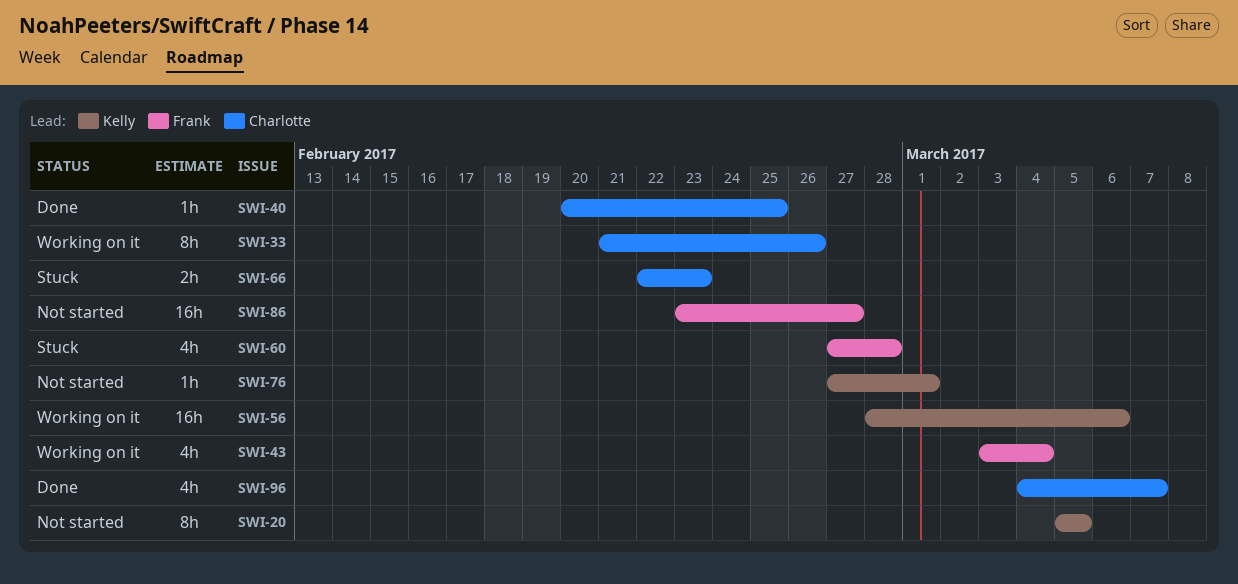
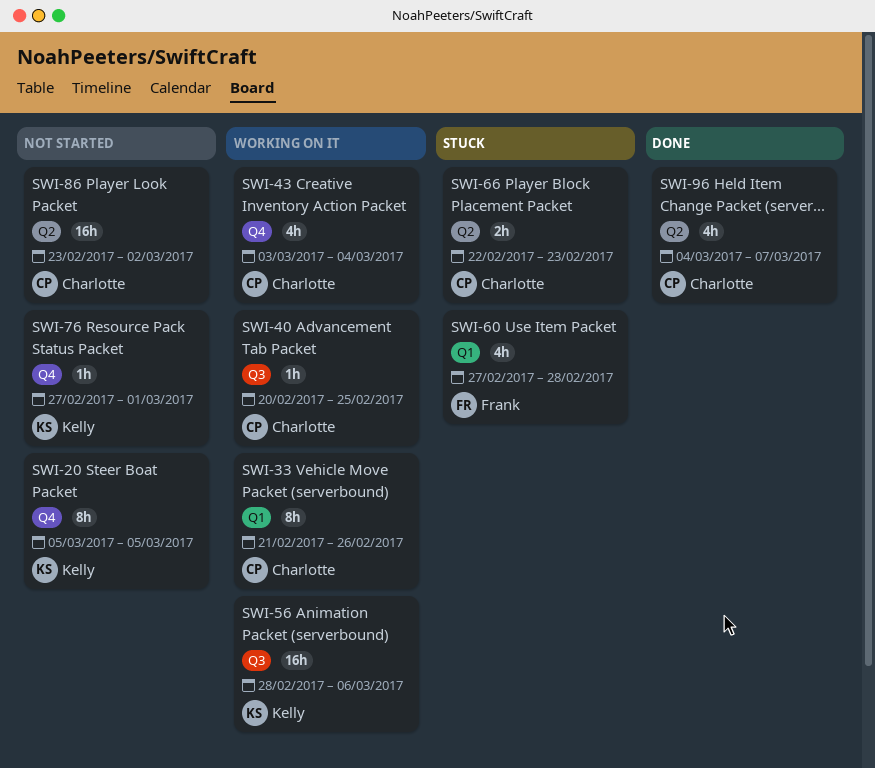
SWI-40, status: Done -> Working on it
SWI-43, owner: Frank -> Charlotte
SWI-86, owner: Frank -> Charlotte
SWI-86, due: Feb 27 -> Mar 2

